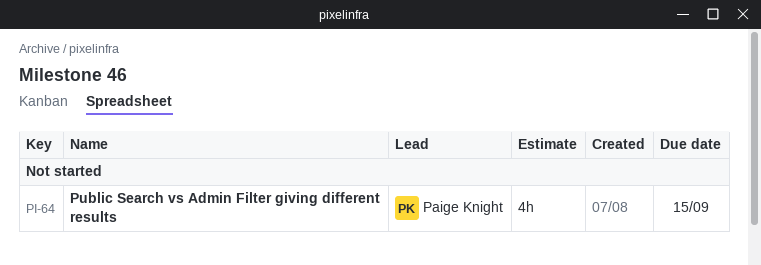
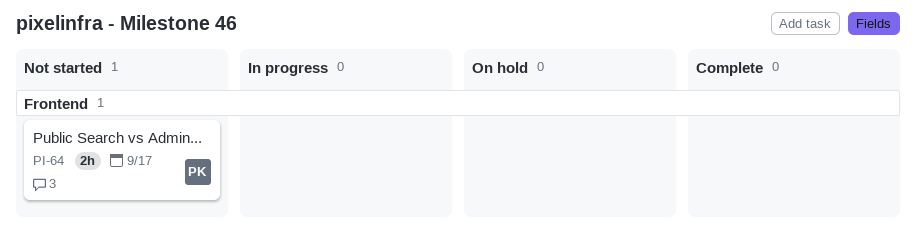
PI-64, estimate: 4h -> 2h
PI-64, due: Sep 15 -> Sep 17

